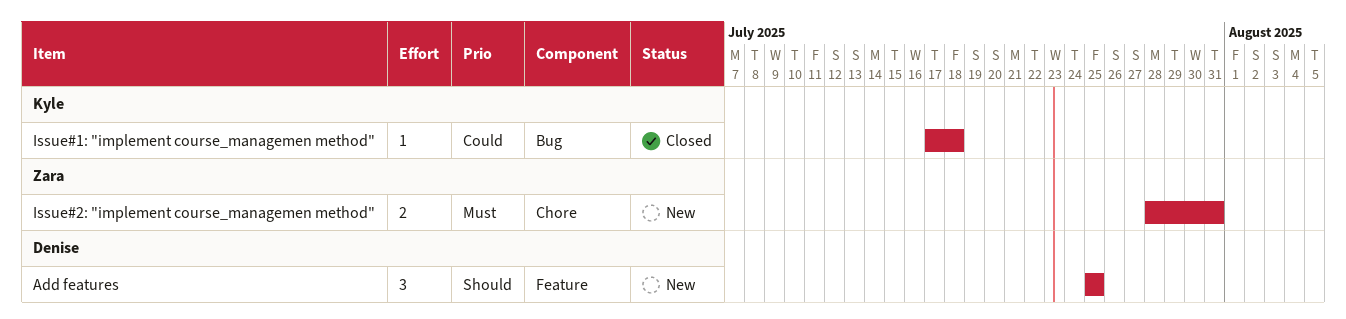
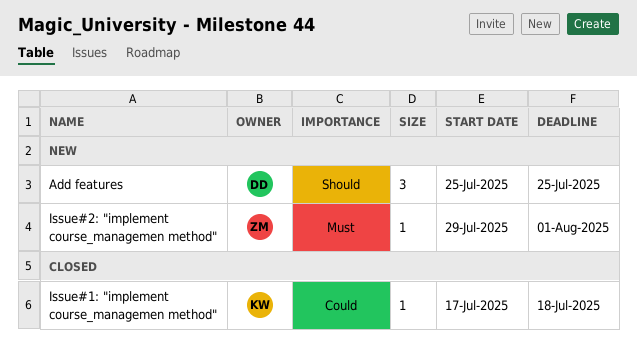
Issue#2: "implement course_managemen method", estimate: 2 -> 1
Issue#2: "implement course_managemen method", start: Jul 28 -> Jul 29
Issue#2: "implement course_managemen method", due: Jul 31 -> Aug 1

